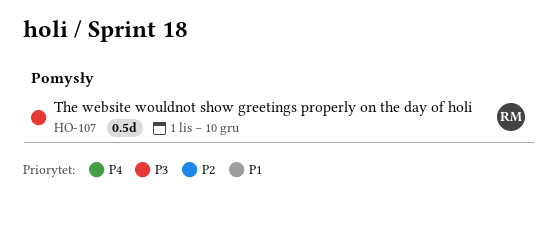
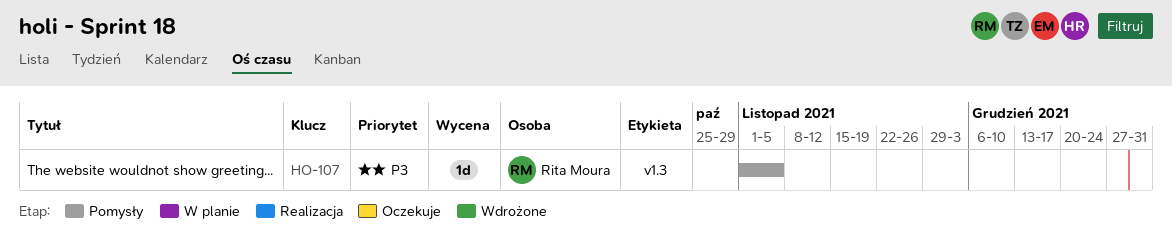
HO-107, estimate: 0.5d -> 1d
HO-107, due: Dec 10 -> Nov 5

